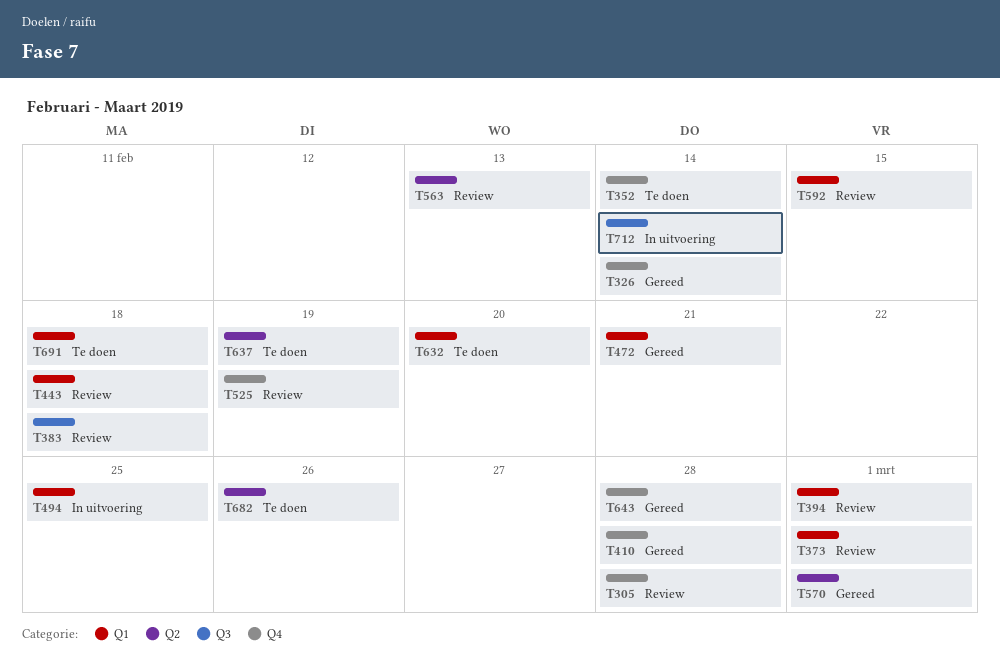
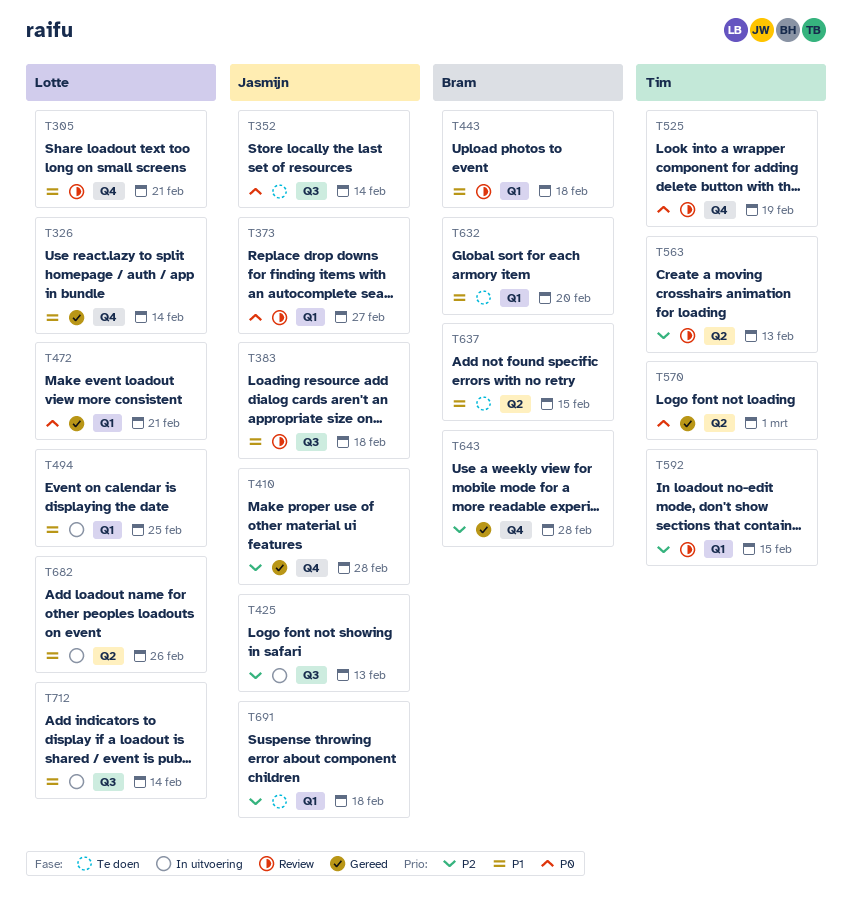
T305, due: Feb 28 -> Feb 21
T352, label: Q4 -> Q3
T373, due: Mar 1 -> Feb 27
T394: present -> none
T425: none -> present
T637, due: Feb 19 -> Feb 15
T682, status: Te doen -> In uitvoering

